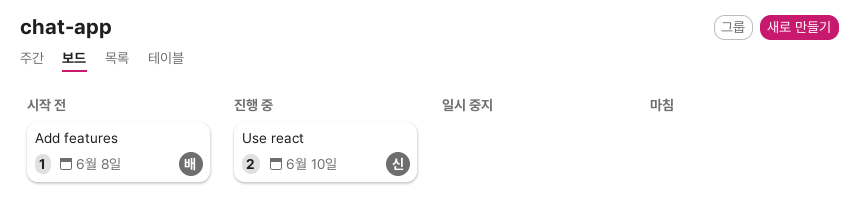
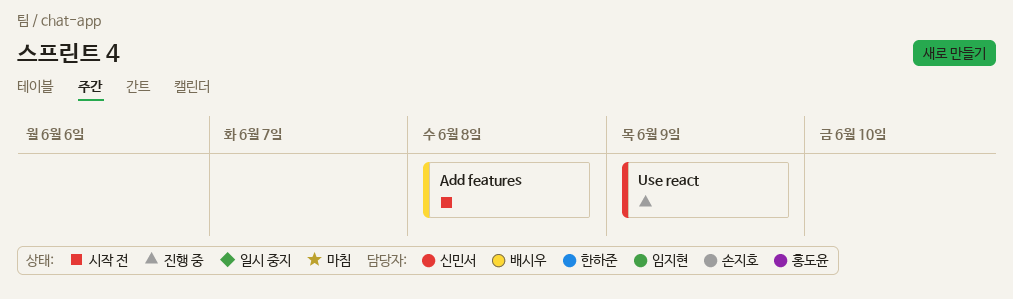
Use react, due: Jun 10 -> Jun 9

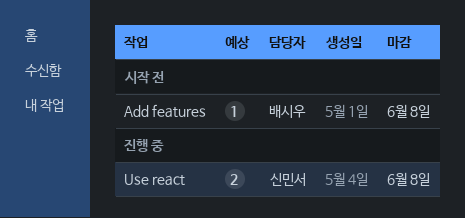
Use react, due: Jun 9 -> Jun 8

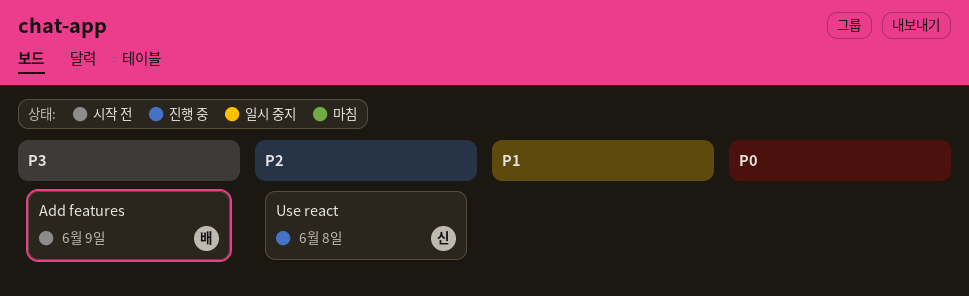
Add features, due: Jun 8 -> Jun 9

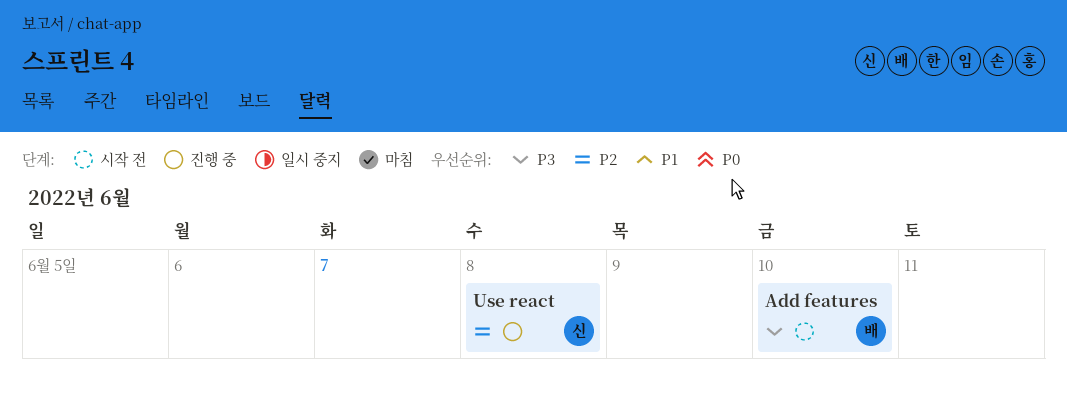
Add features, due: Jun 9 -> Jun 10

